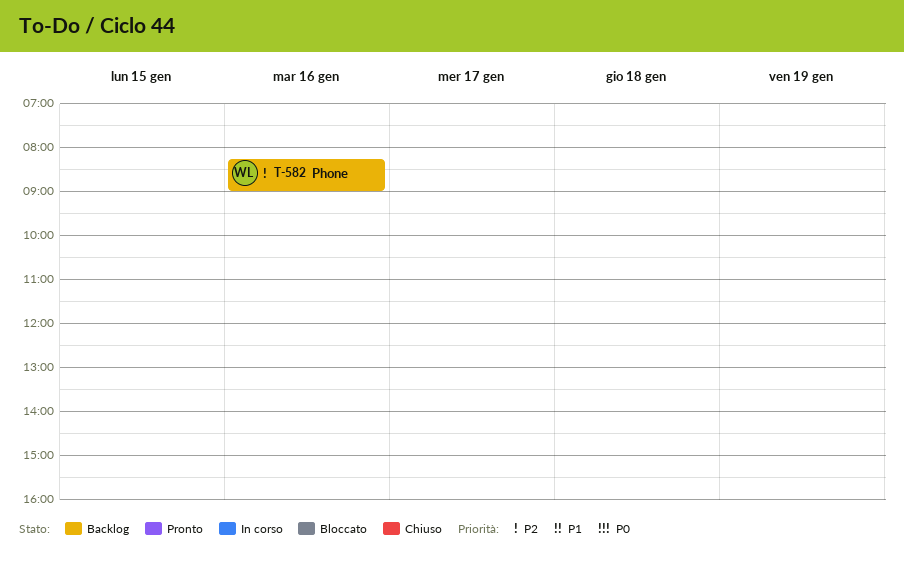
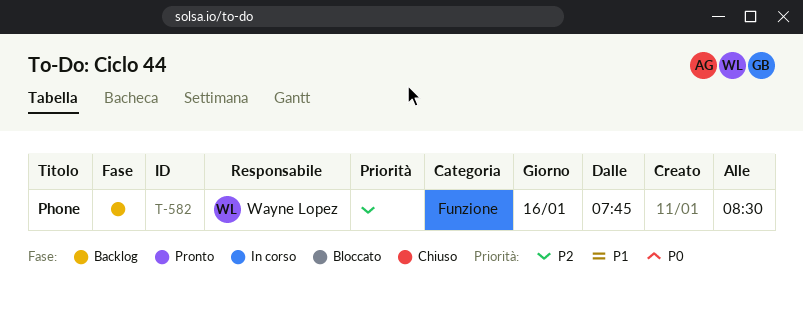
T-582, begins: 08:15 -> 07:45
T-582, ends: 09:00 -> 08:30

